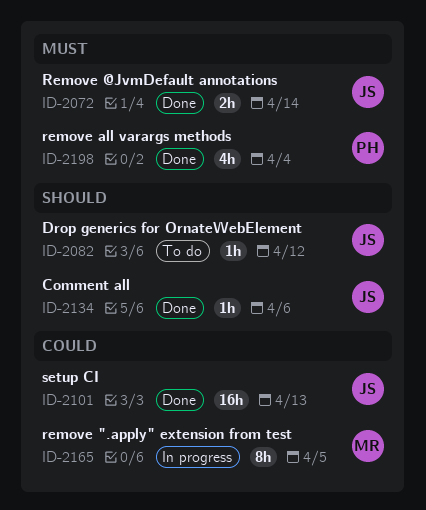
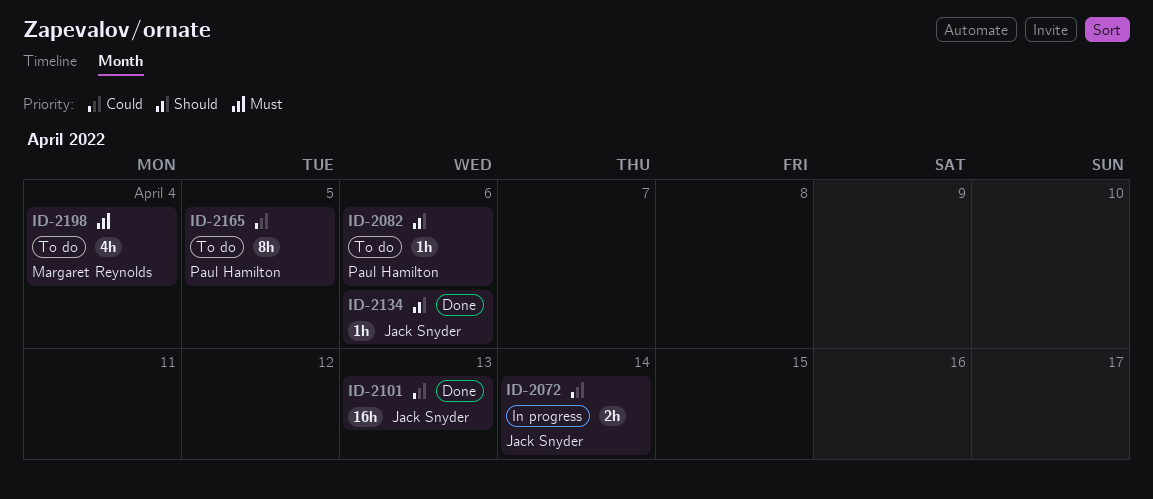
ID-2072, status: Done -> In progress
ID-2072, priority: Must -> Could
ID-2082, owner: Jack Snyder -> Paul Hamilton
ID-2082, due: Apr 12 -> Apr 6
ID-2165, status: In progress -> To do
ID-2165, owner: Margaret Reynolds -> Paul Hamilton
ID-2198, status: Done -> To do
ID-2198, owner: Paul Hamilton -> Margaret Reynolds

